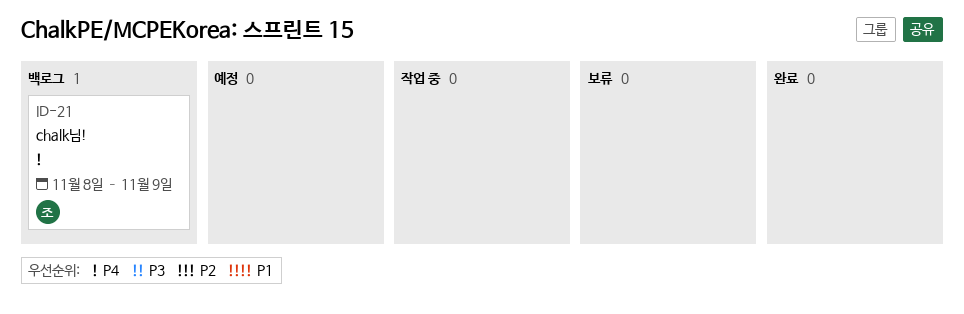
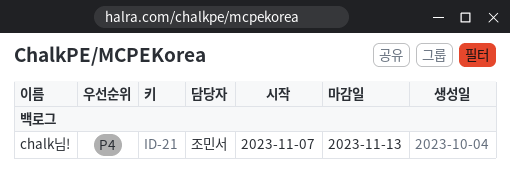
ID-21, start: Nov 8 -> Nov 7
ID-21, due: Nov 9 -> Nov 13

